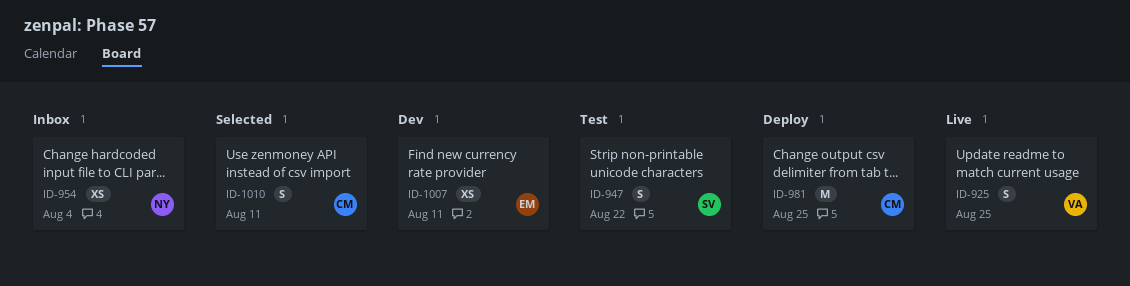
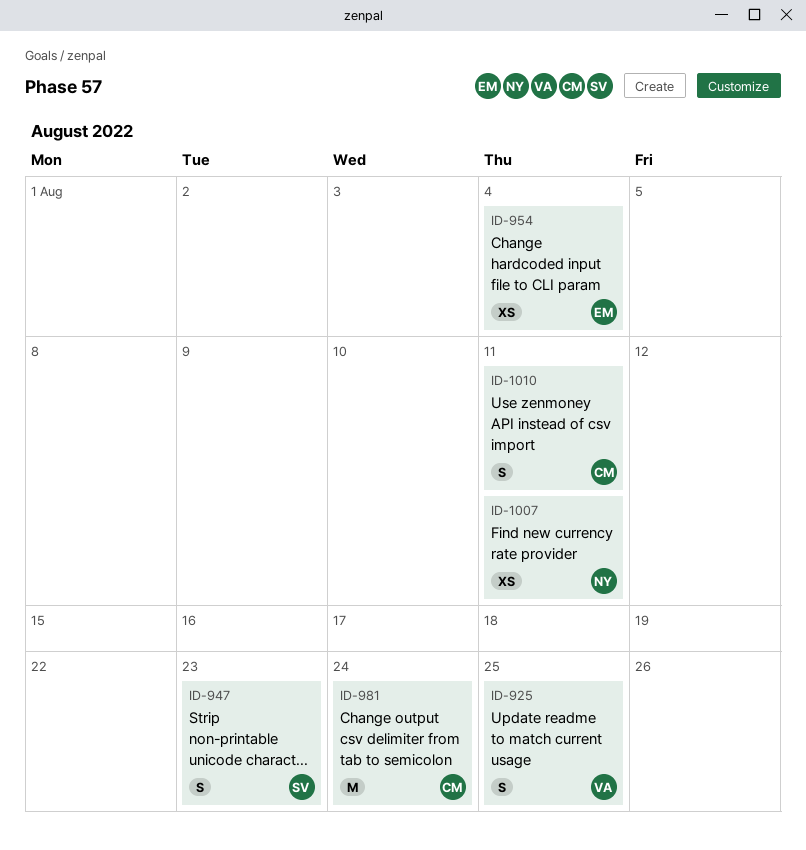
ID-947, due: Aug 22 -> Aug 23
ID-954, owner: NY -> EM
ID-981, due: Aug 25 -> Aug 24
ID-1007, owner: EM -> NY

